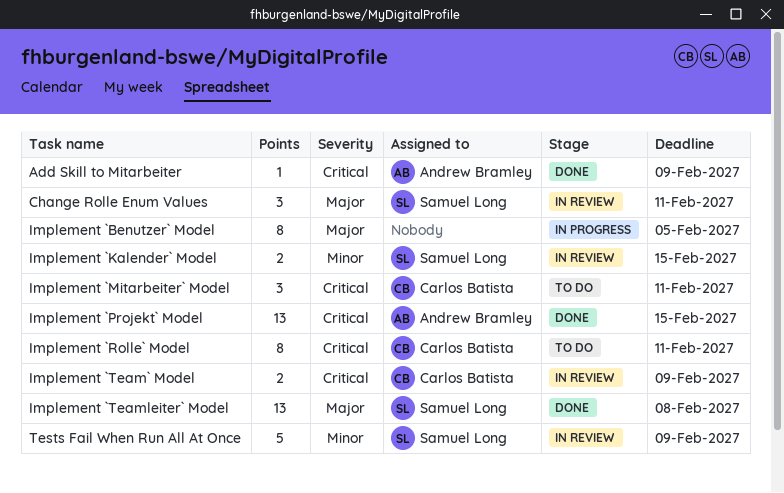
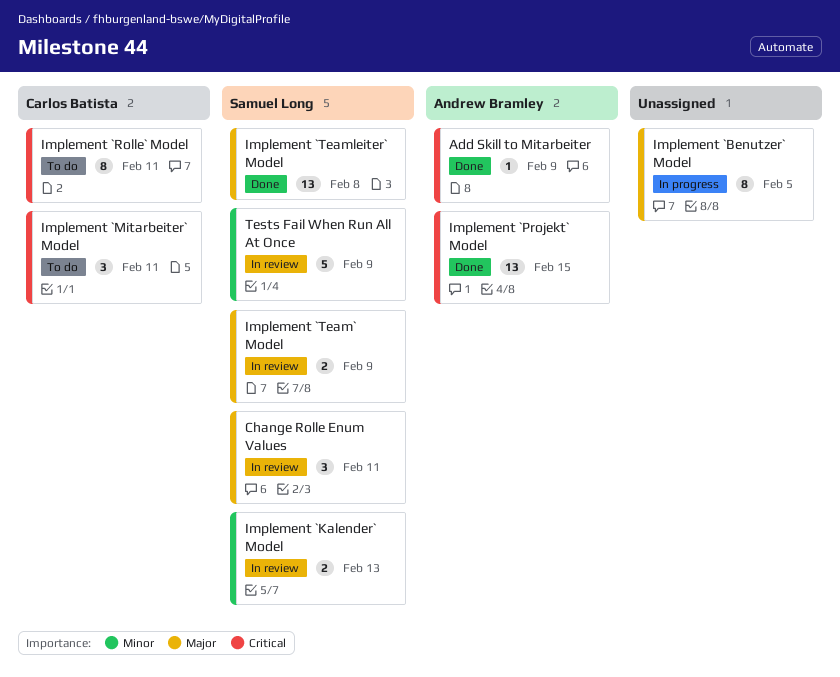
Implement `Kalender` Model, due: Feb 15 -> Feb 13
Implement `Team` Model, owner: Carlos Batista -> Samuel Long
Implement `Team` Model, priority: Critical -> Major

